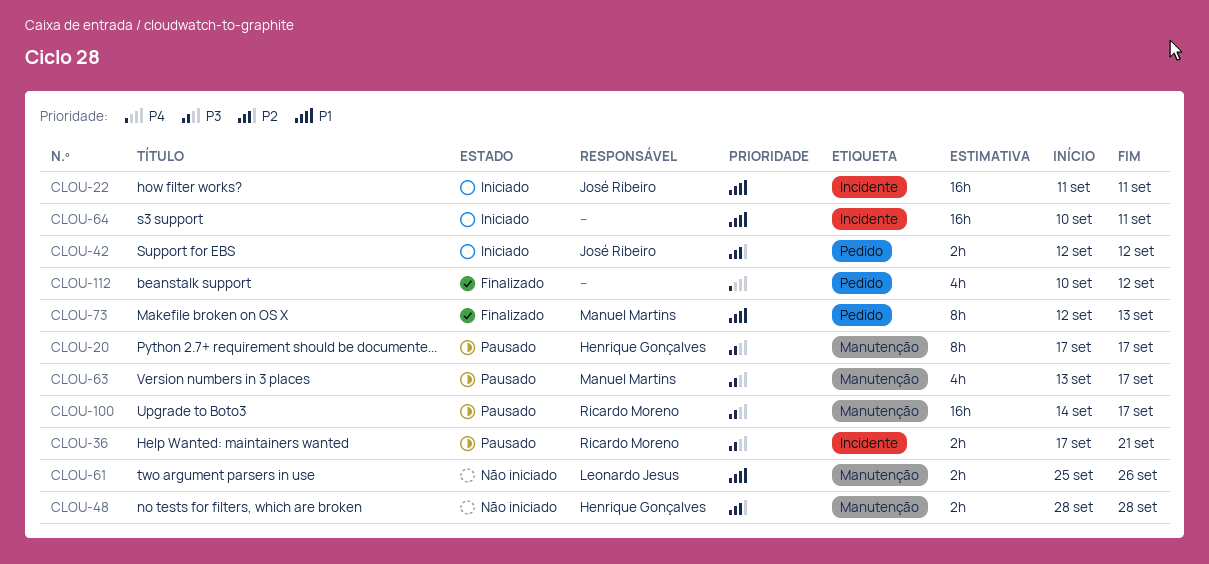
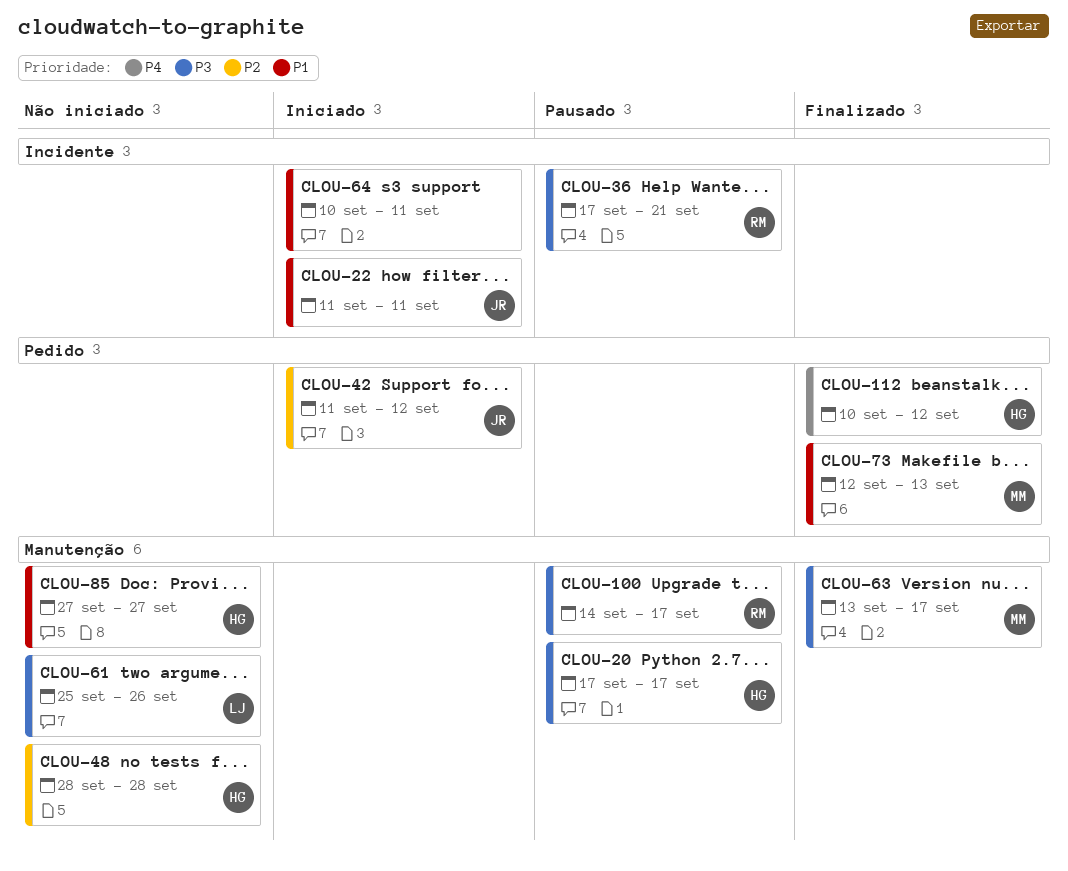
CLOU-42, start: Sep 12 -> Sep 11
CLOU-61, priority: P1 -> P3
CLOU-63, status: Pausado -> Finalizado
CLOU-85: none -> present
CLOU-112, owner: none -> Henrique Gonçalves

